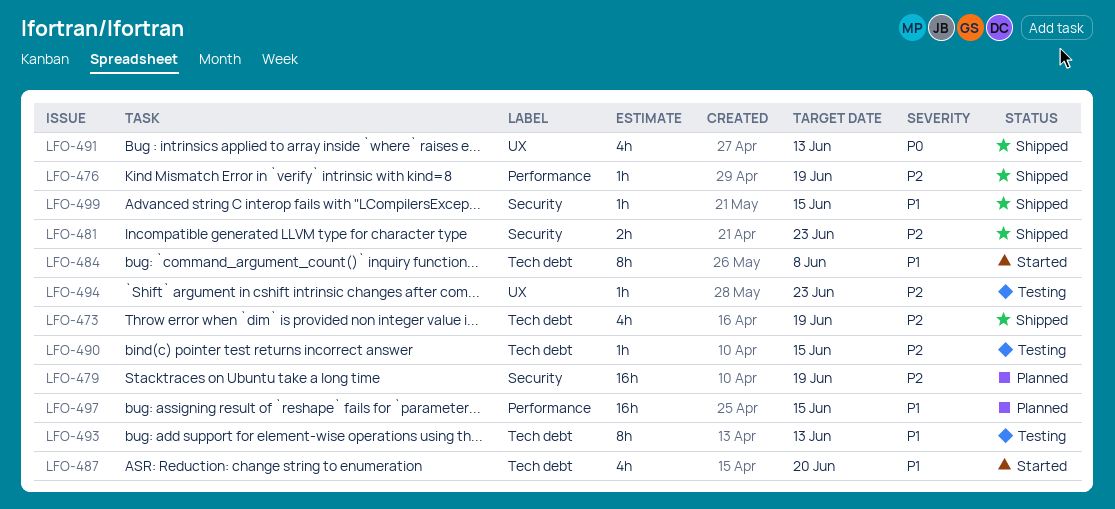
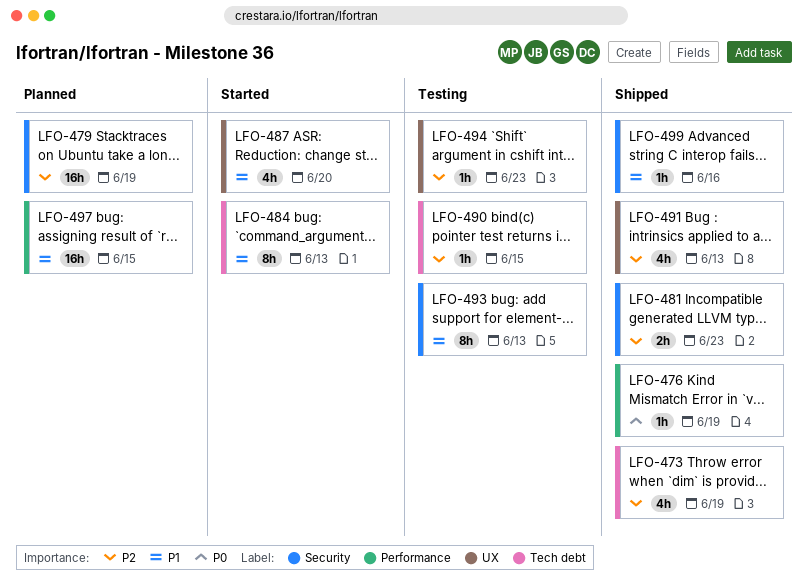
LFO-476, priority: P2 -> P0
LFO-484, due: Jun 8 -> Jun 13
LFO-487, label: Tech debt -> UX
LFO-491, priority: P0 -> P2
LFO-493, label: Tech debt -> Security
LFO-499, due: Jun 15 -> Jun 16

